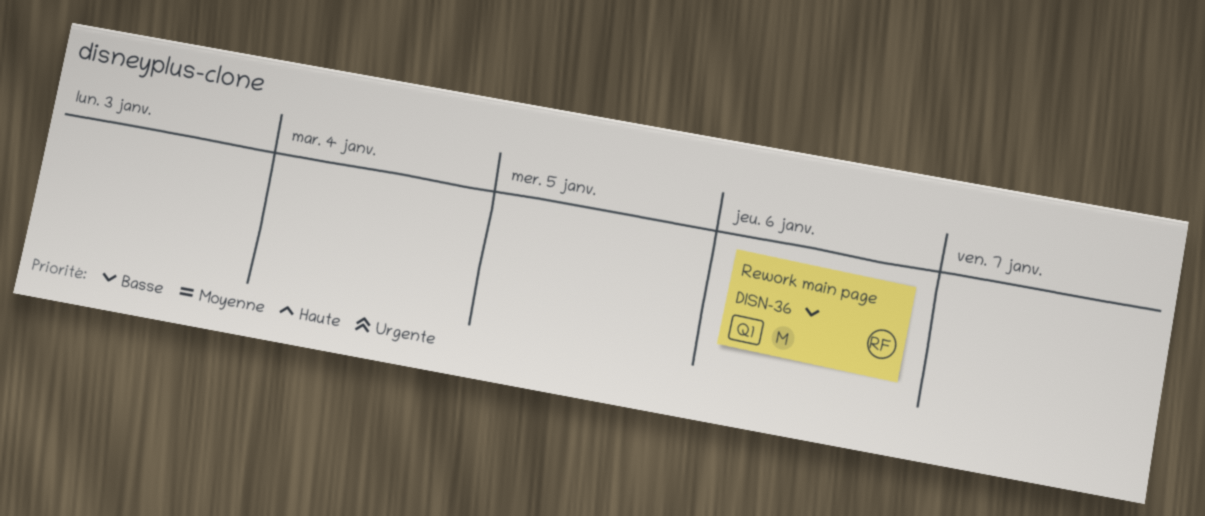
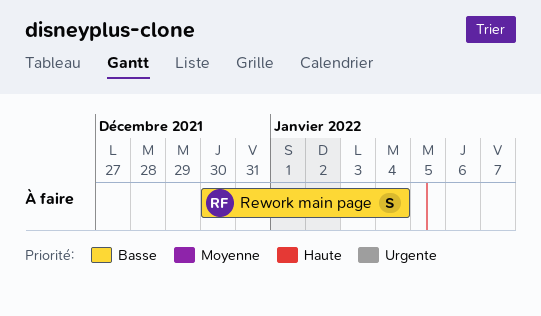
Rework main page, estimate: M -> S
Rework main page, due: Jan 6 -> Jan 4

